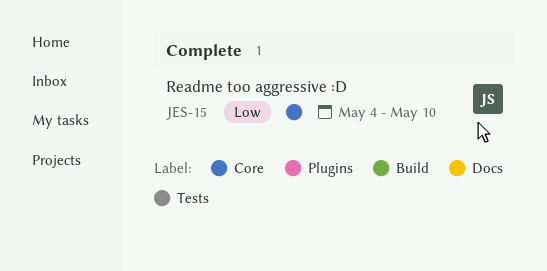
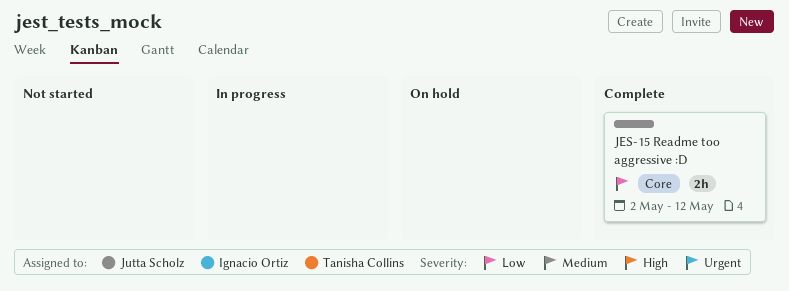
JES-15, start: May 4 -> May 2
JES-15, due: May 10 -> May 12

